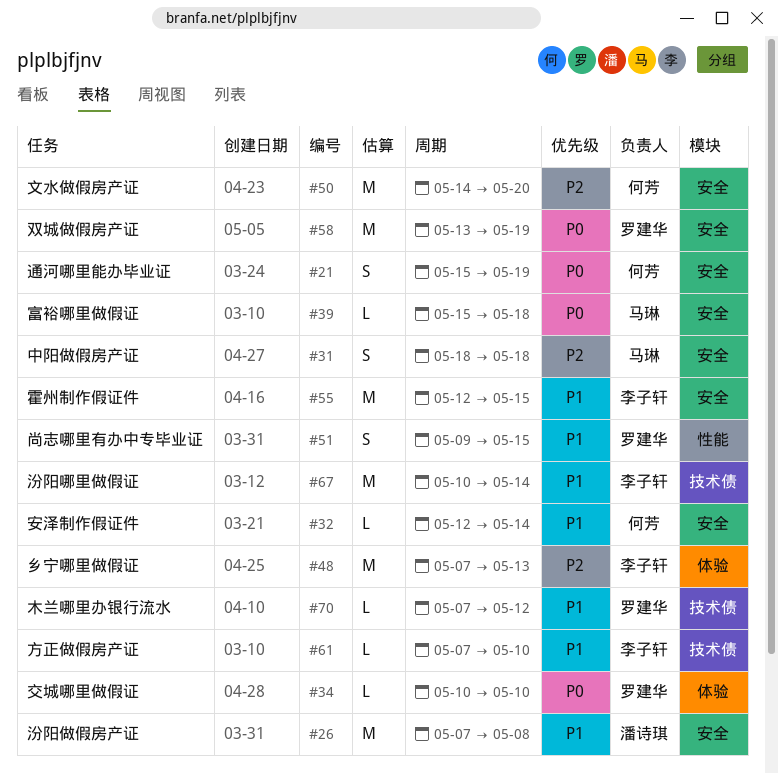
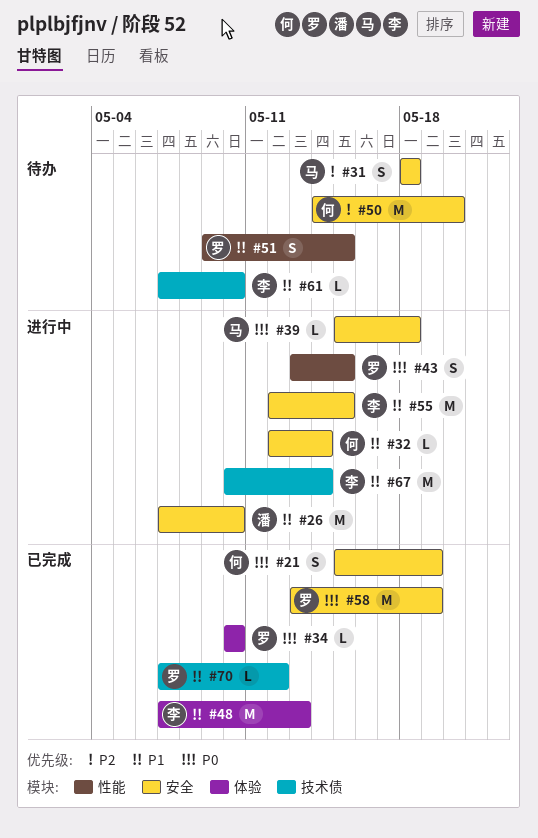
#26, due: May 8 -> May 10
#43: none -> present
#48, priority: P2 -> P1

